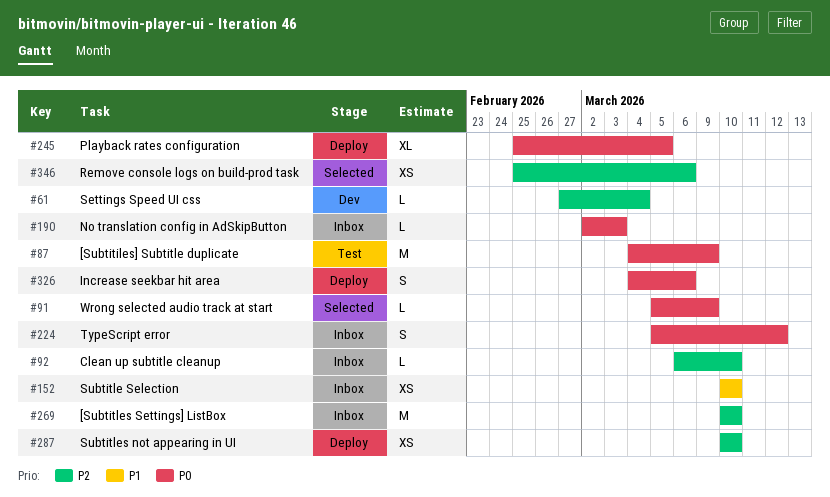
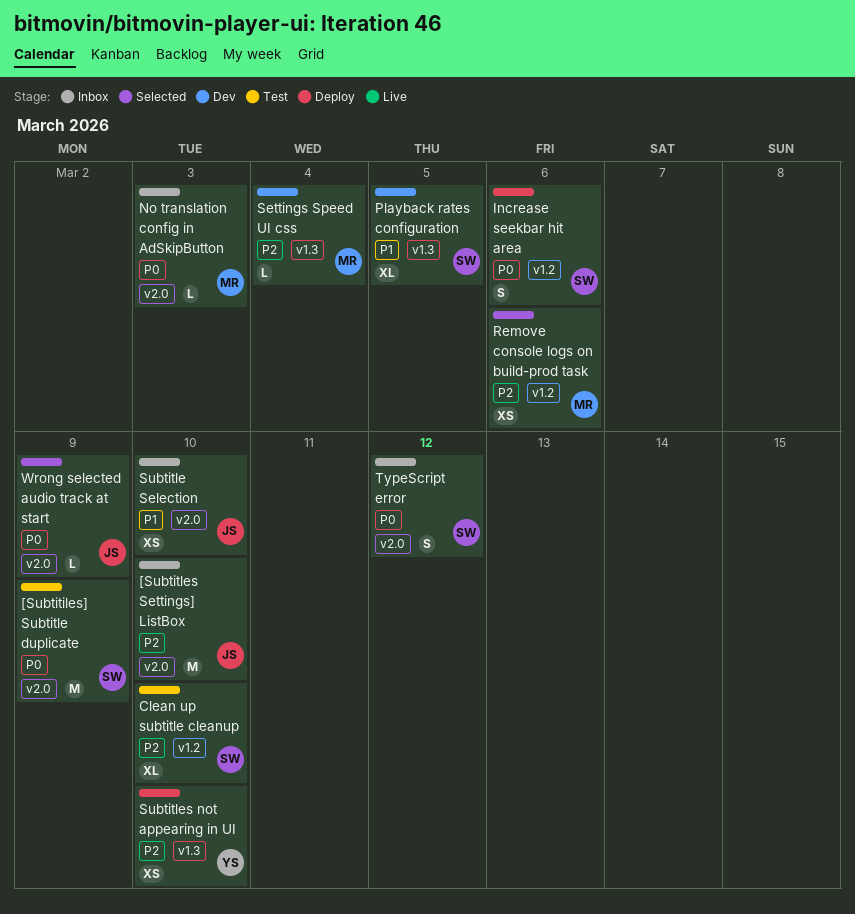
Clean up subtitle cleanup, status: Inbox -> Test
Clean up subtitle cleanup, estimate: L -> XL
Playback rates configuration, status: Deploy -> Dev
Playback rates configuration, priority: P0 -> P1

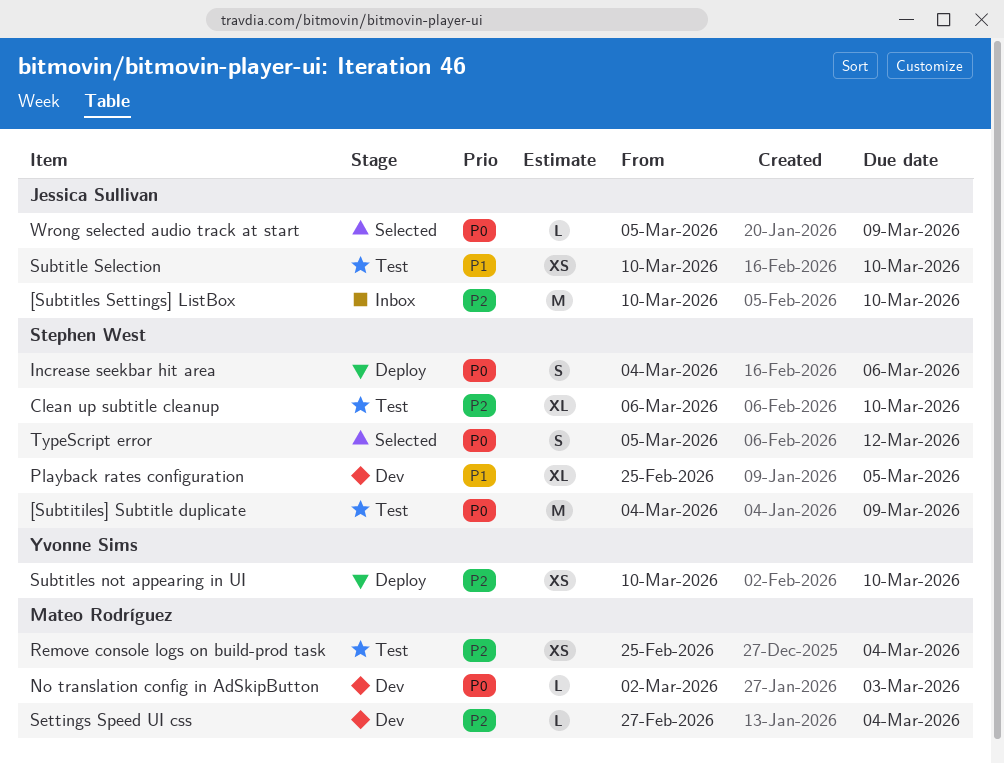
No translation config in AdSkipButton, status: Inbox -> Dev
Remove console logs on build-prod task, status: Selected -> Test
Remove console logs on build-prod task, due: Mar 6 -> Mar 4
Subtitle Selection, status: Inbox -> Test
TypeScript error, status: Inbox -> Selected

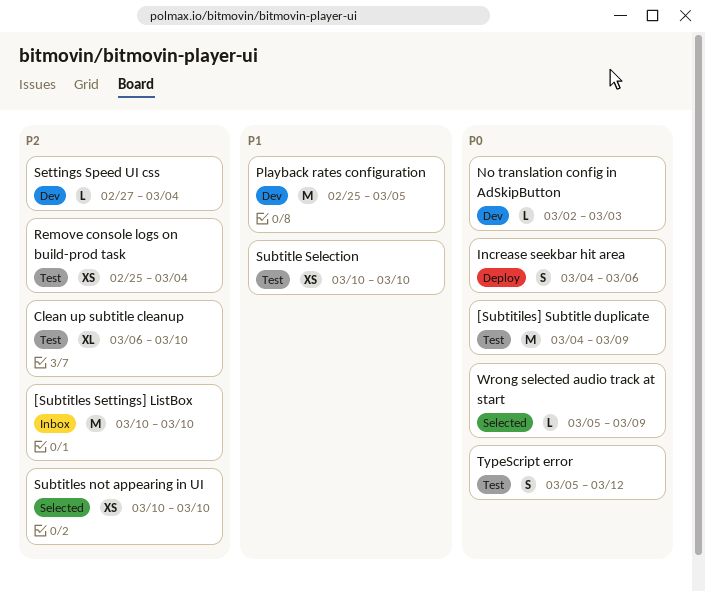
Playback rates configuration, estimate: XL -> M
Subtitles not appearing in UI, status: Deploy -> Selected
TypeScript error, status: Selected -> Test

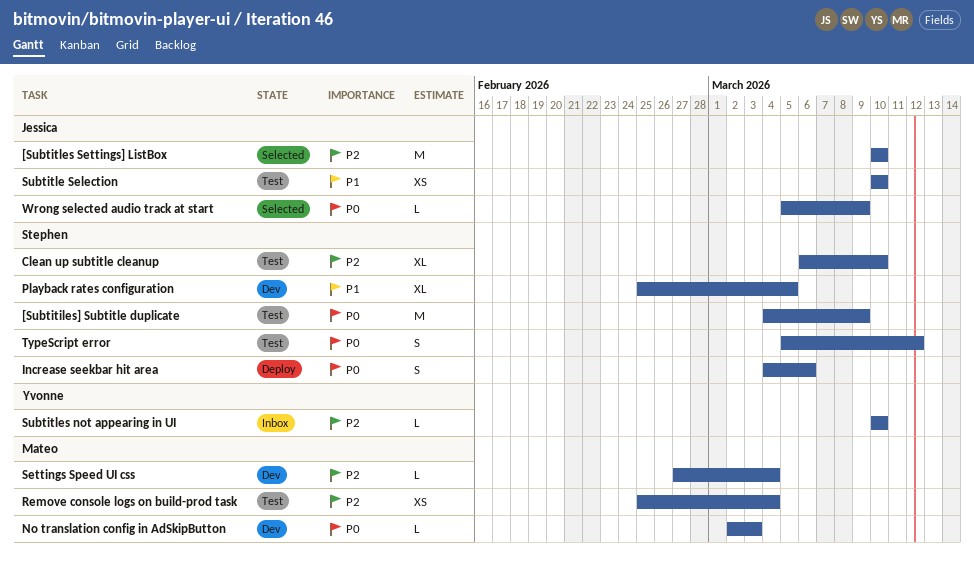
[Subtitles Settings] ListBox, status: Inbox -> Selected
Playback rates configuration, estimate: M -> XL
Subtitles not appearing in UI, status: Selected -> Inbox
Subtitles not appearing in UI, estimate: XS -> L

